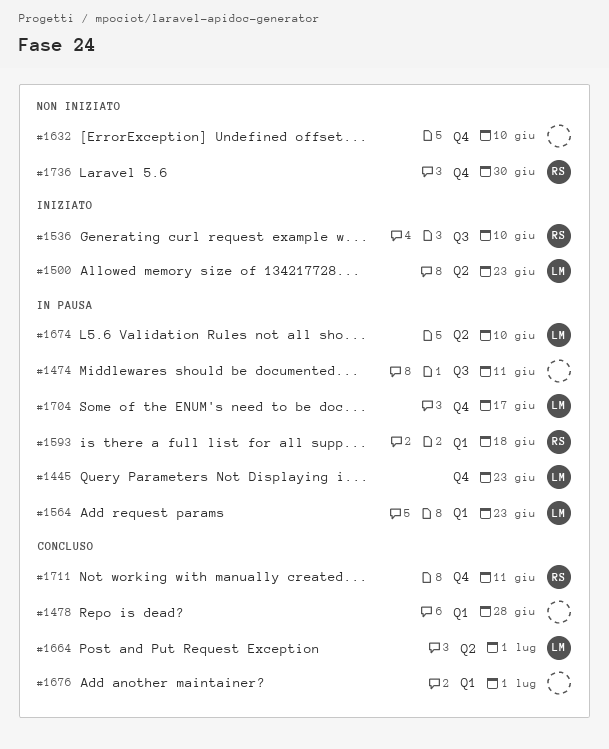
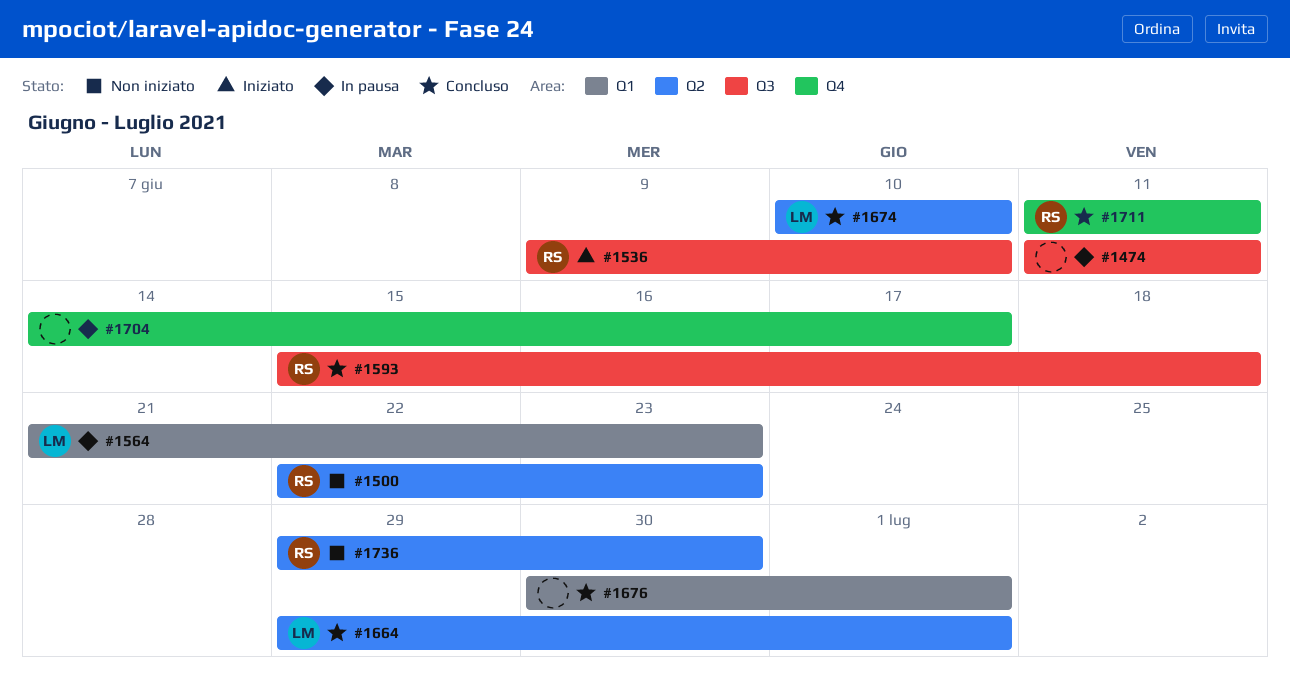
#1445: present -> none
#1478: present -> none
#1500, status: Iniziato -> Non iniziato
#1500, owner: LM -> RS
#1593, status: In pausa -> Concluso
#1593, label: Q1 -> Q3
#1632: present -> none
#1674, status: In pausa -> Concluso
#1704, owner: LM -> none
#1736, label: Q4 -> Q2

